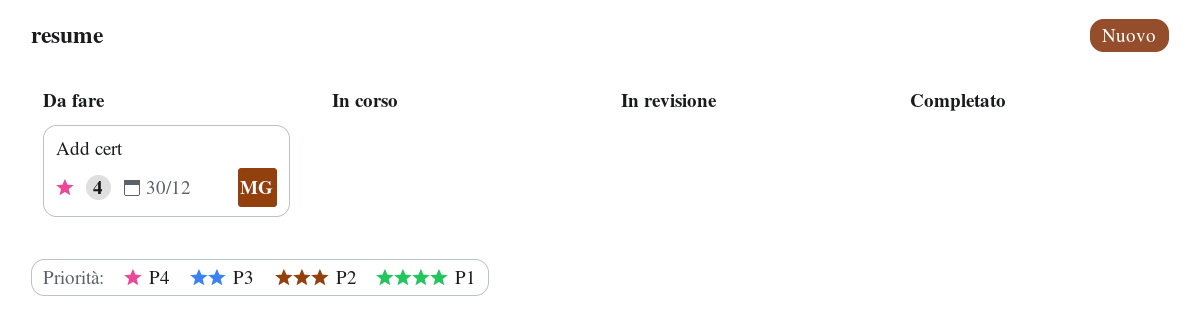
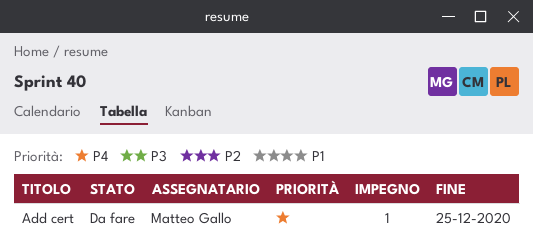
Add cert, estimate: 4 -> 1
Add cert, due: Dec 30 -> Dec 25

